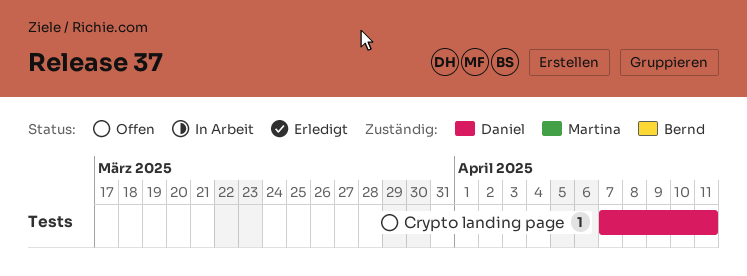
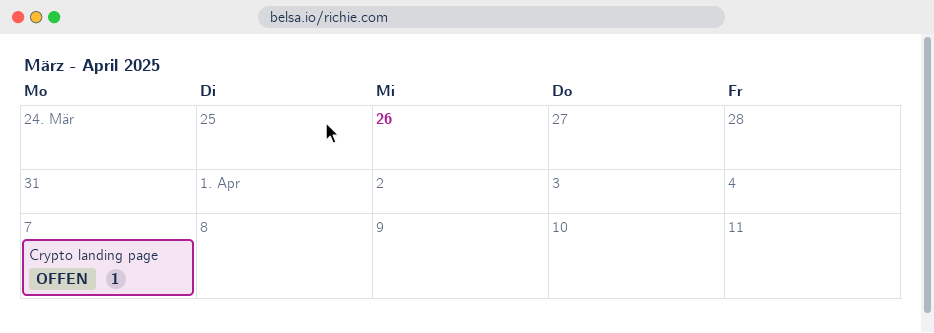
Crypto landing page, due: Apr 11 -> Apr 7

